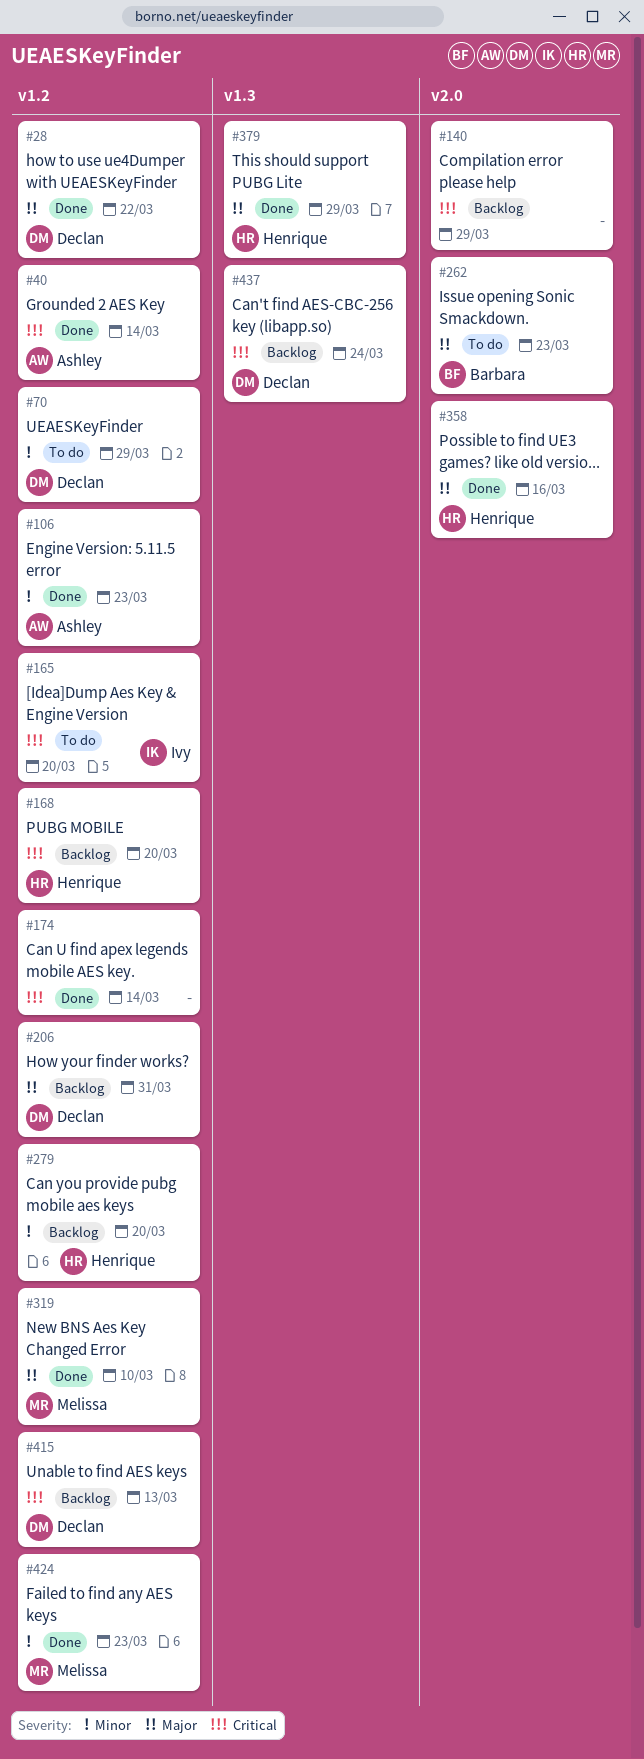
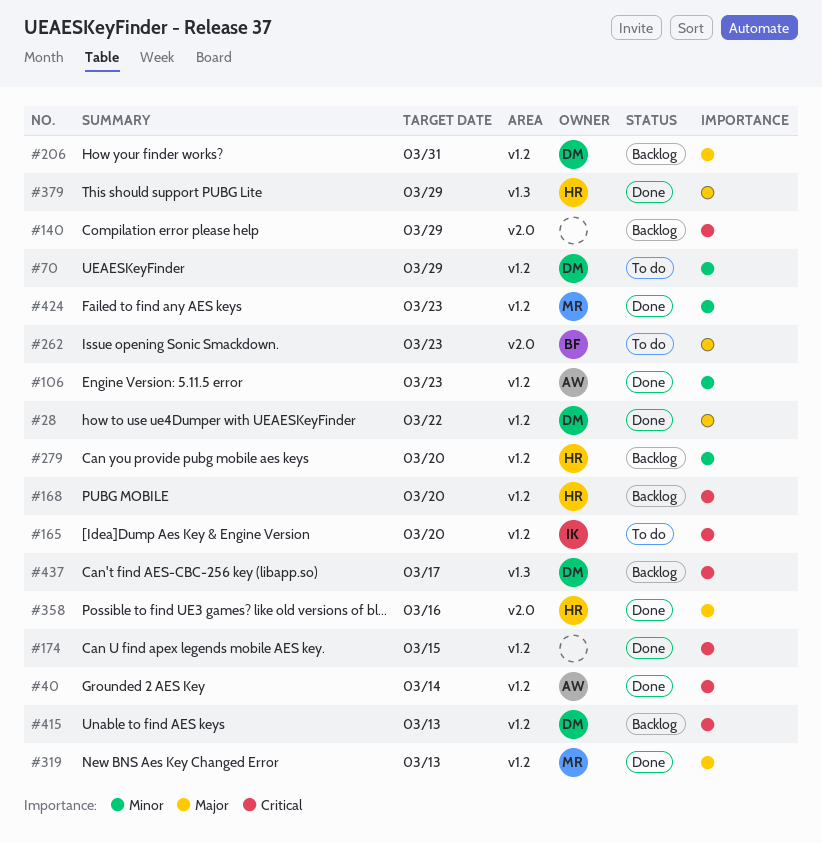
#174, due: Mar 14 -> Mar 15
#319, due: Mar 10 -> Mar 13
#437, due: Mar 24 -> Mar 17

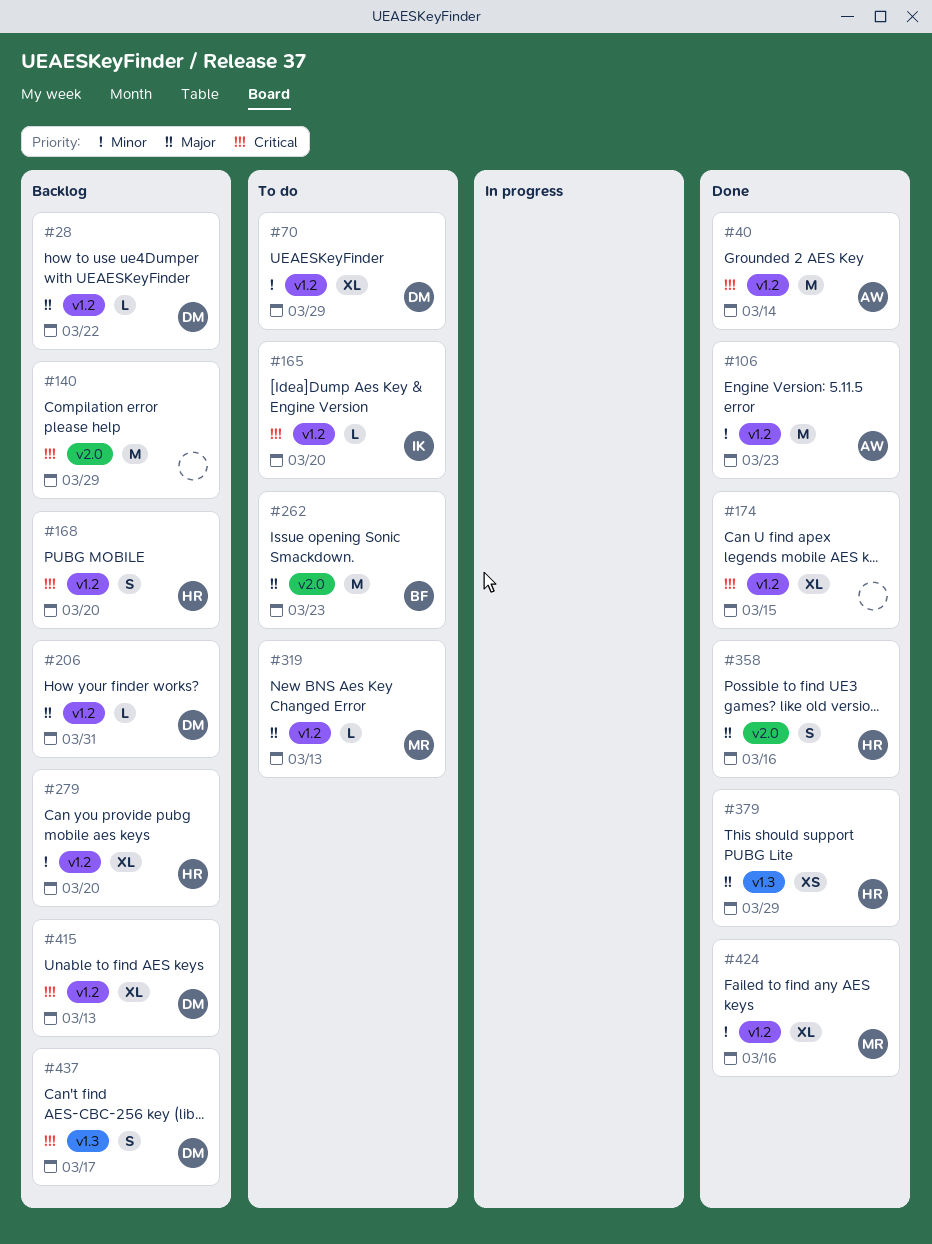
#28, status: Done -> Backlog
#319, status: Done -> To do
#424, due: Mar 23 -> Mar 16

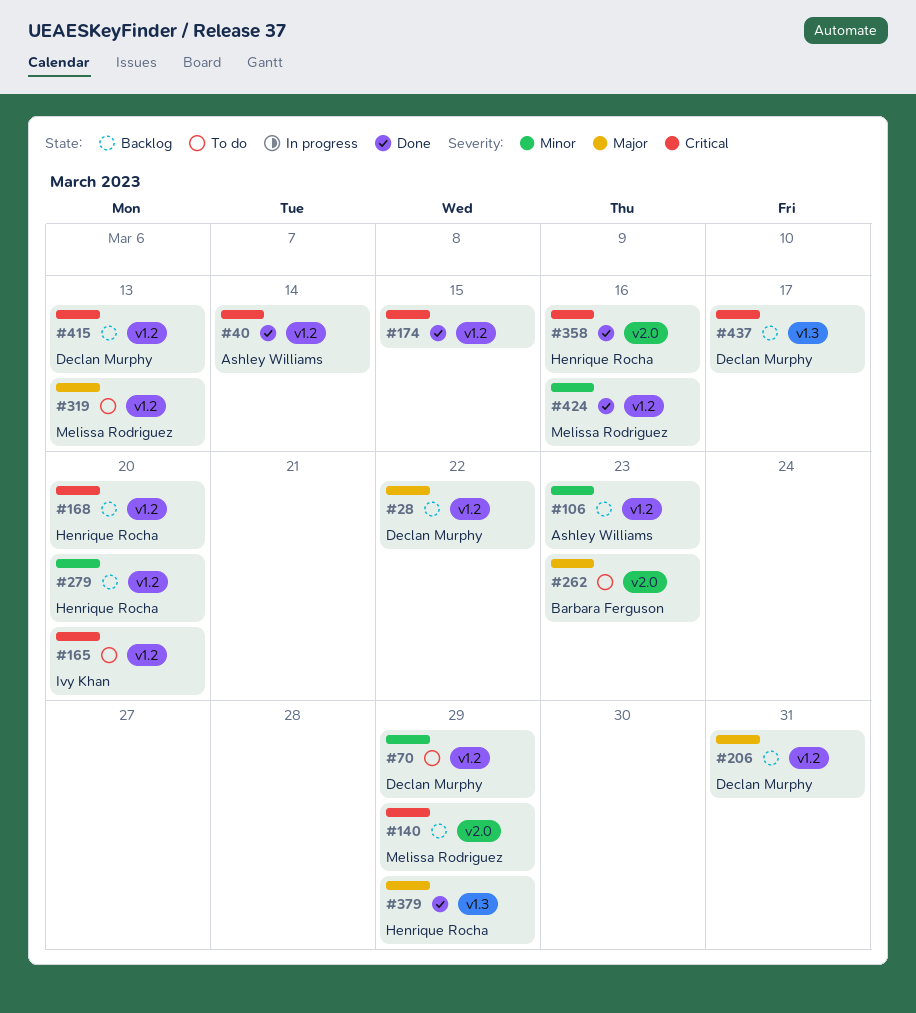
#106, status: Done -> Backlog
#140, owner: none -> Melissa Rodriguez
#358, priority: Major -> Critical

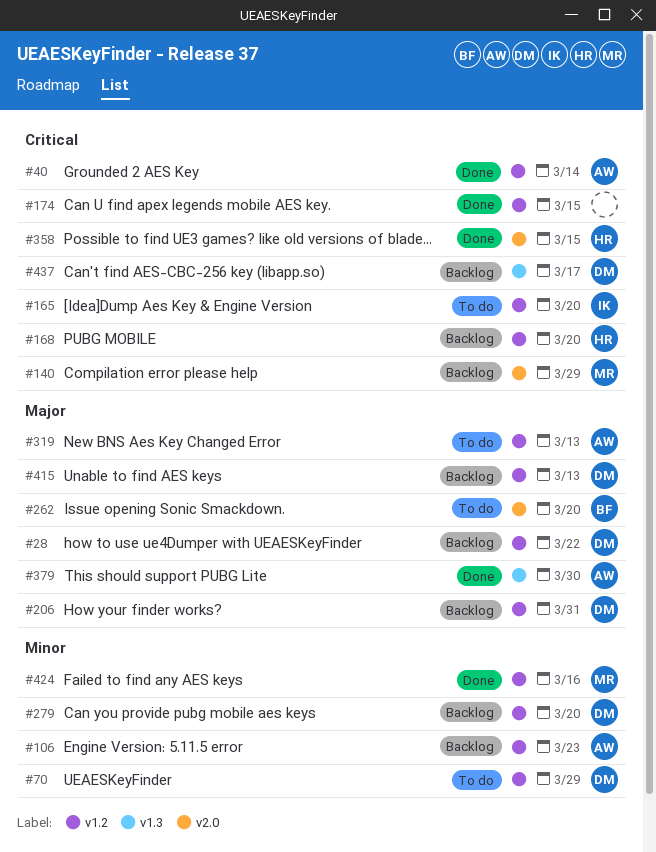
#262, due: Mar 23 -> Mar 20
#279, owner: Henrique Rocha -> Declan Murphy
#319, owner: Melissa Rodriguez -> Ashley Williams
#358, due: Mar 16 -> Mar 15
#379, owner: Henrique Rocha -> Ashley Williams
#379, due: Mar 29 -> Mar 30
#415, priority: Critical -> Major

